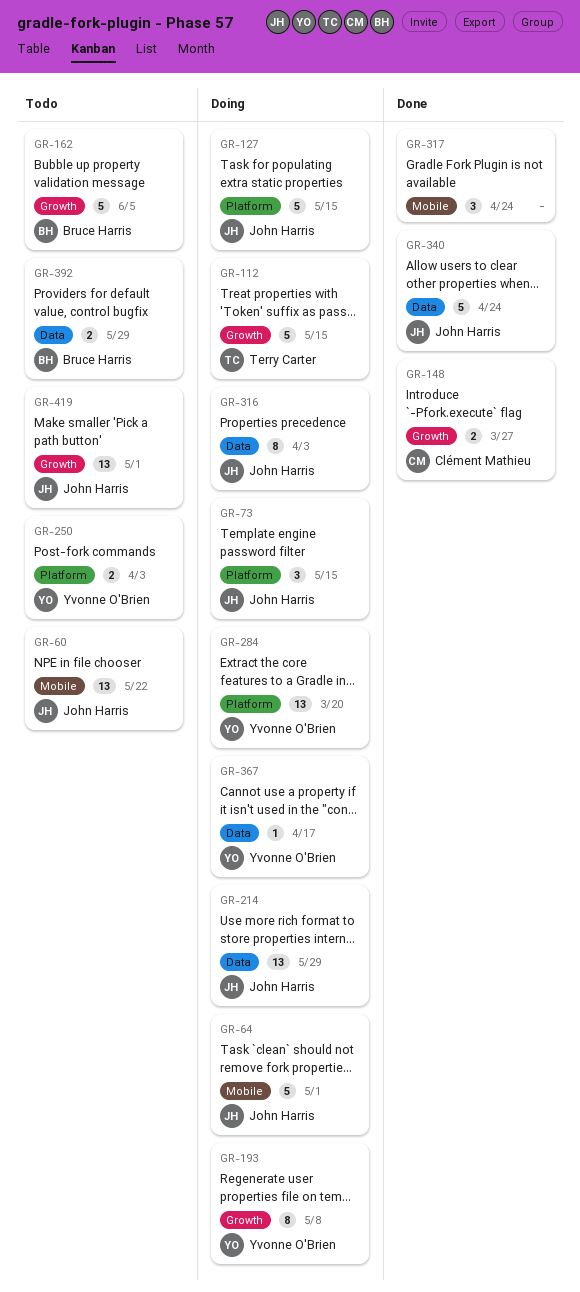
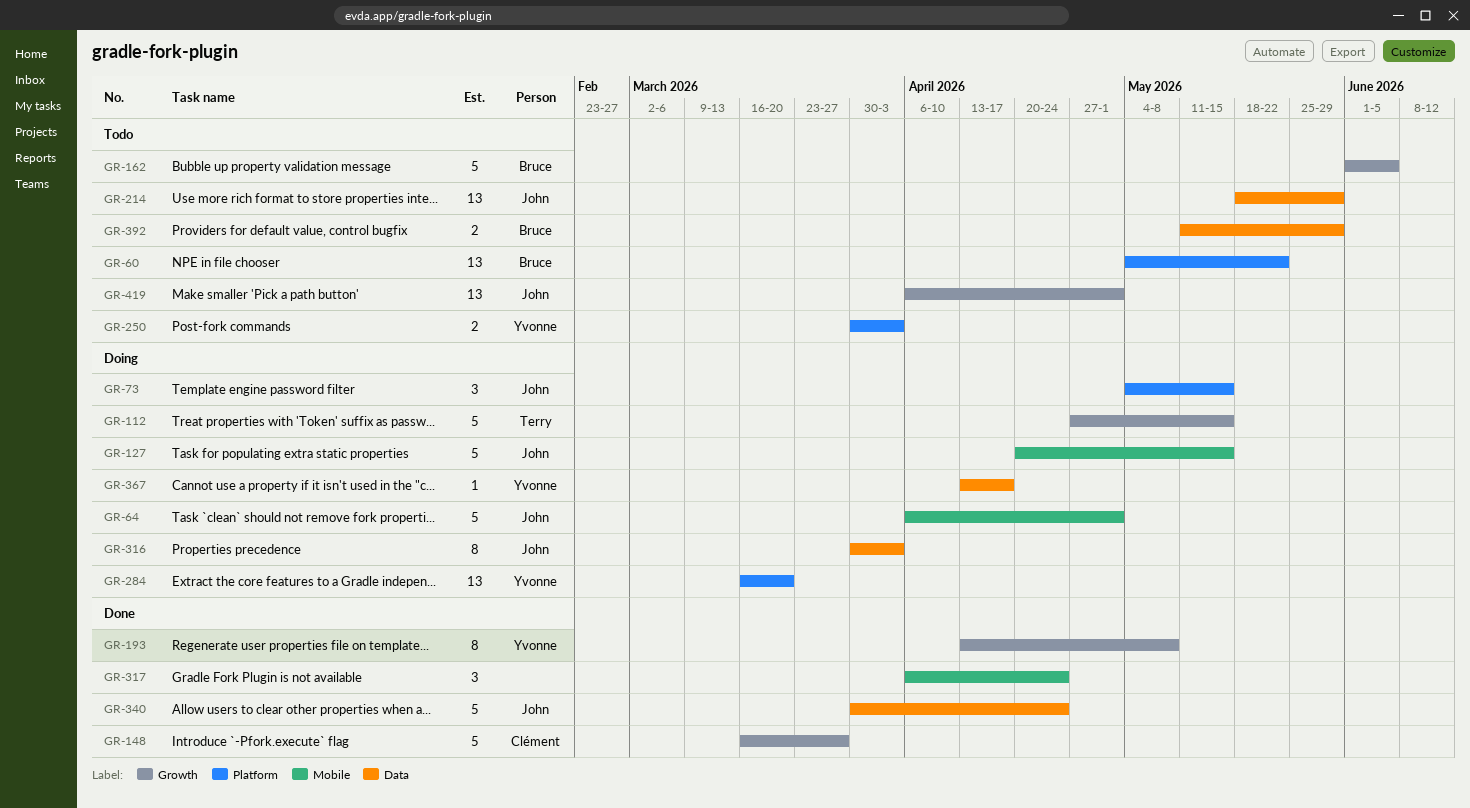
GR-60, owner: John Harris -> Bruce Harris
GR-60, label: Mobile -> Platform
GR-127, label: Platform -> Mobile
GR-148, estimate: 2 -> 5
GR-193, status: Doing -> Done
GR-214, status: Doing -> Todo

